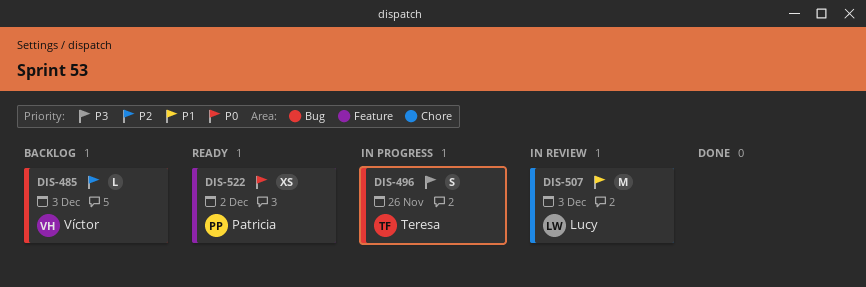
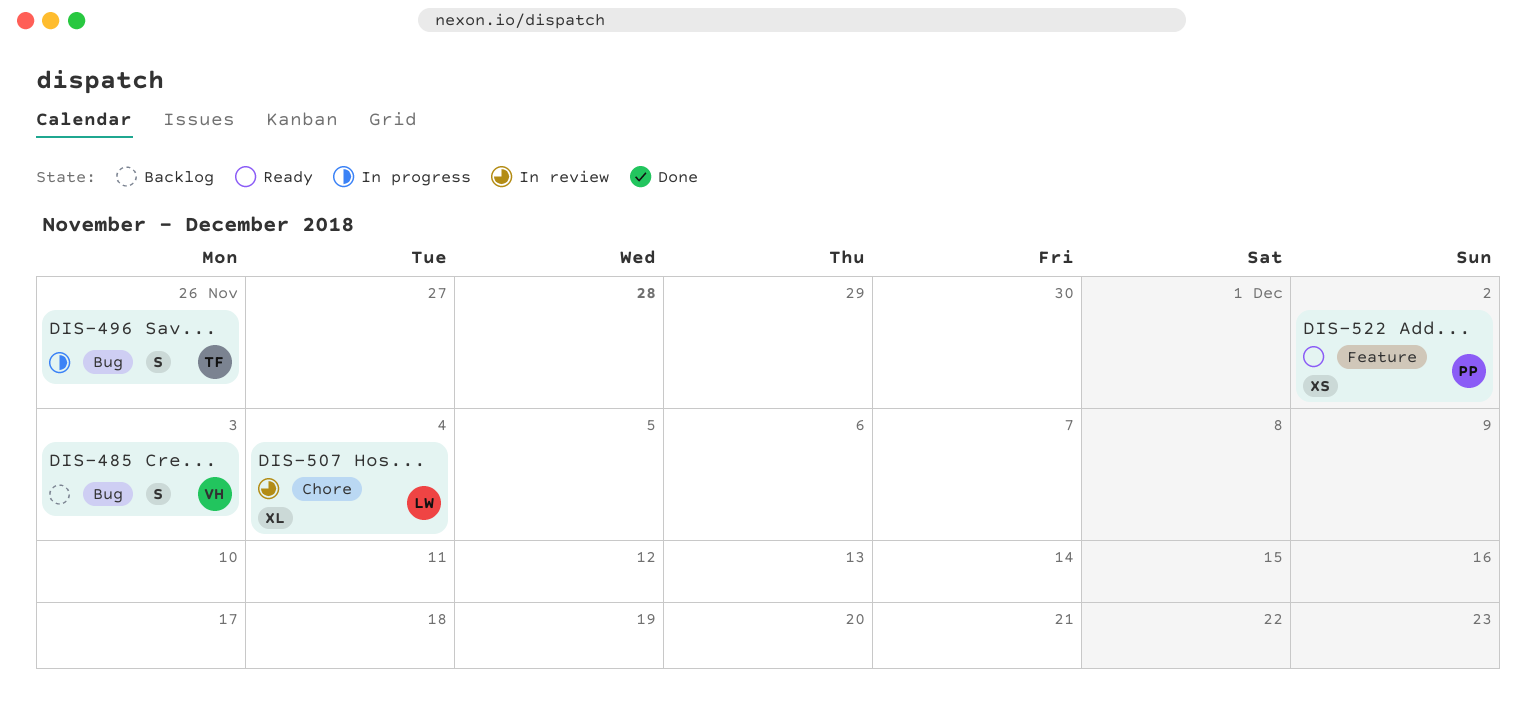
DIS-485, estimate: L -> S
DIS-507, estimate: M -> XL
DIS-507, due: Dec 3 -> Dec 4

